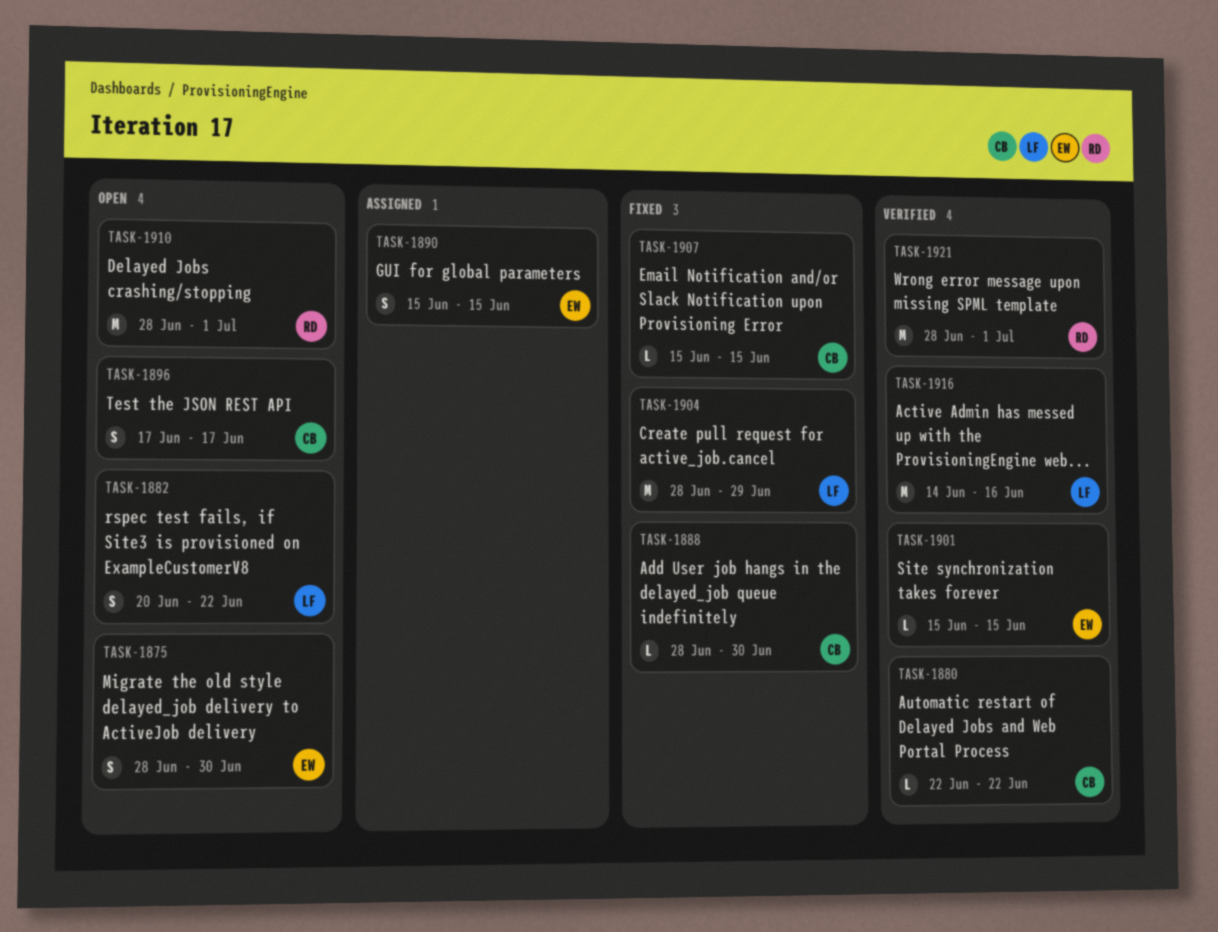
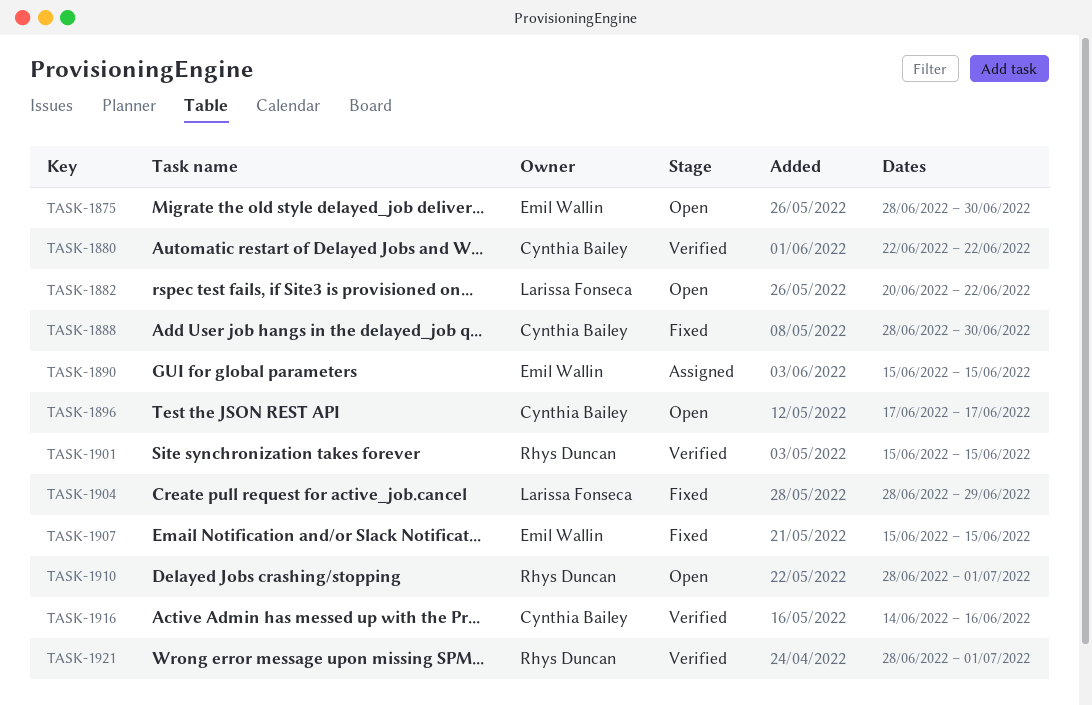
TASK-1901, owner: Emil Wallin -> Rhys Duncan
TASK-1907, owner: Cynthia Bailey -> Emil Wallin
TASK-1916, owner: Larissa Fonseca -> Cynthia Bailey

